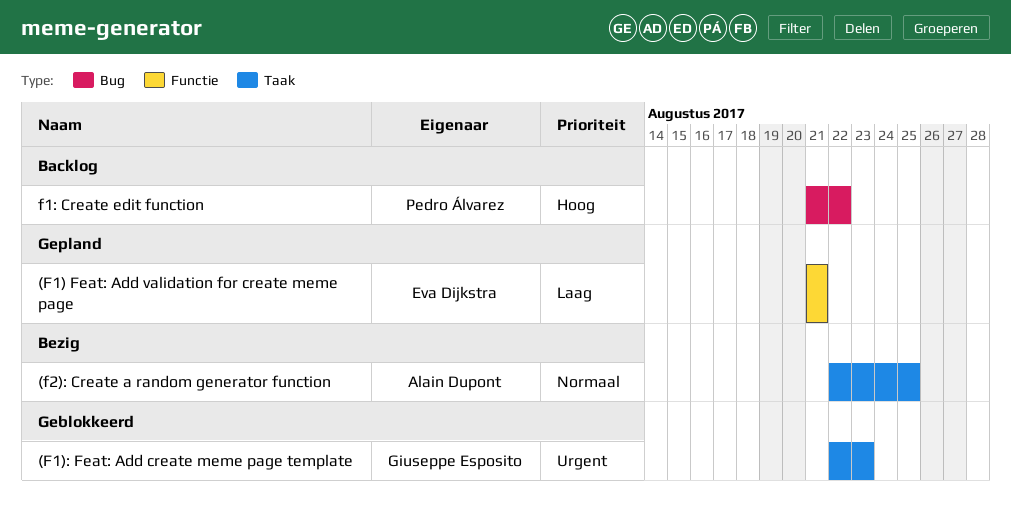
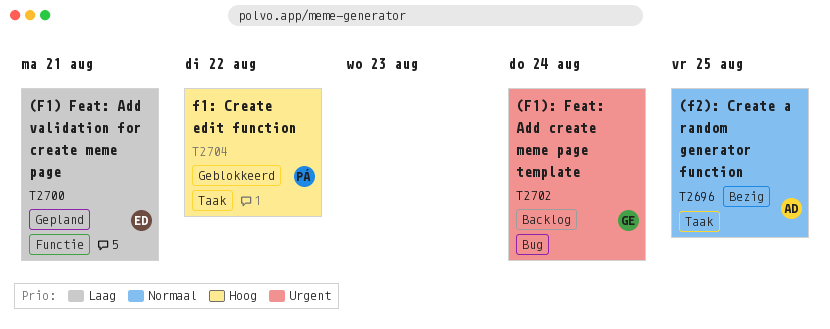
(F1): Feat: Add create meme page template, status: Geblokkeerd -> Backlog
(F1): Feat: Add create meme page template, label: Taak -> Bug
(F1): Feat: Add create meme page template, due: Aug 23 -> Aug 24
f1: Create edit function, status: Backlog -> Geblokkeerd
f1: Create edit function, label: Bug -> Taak

